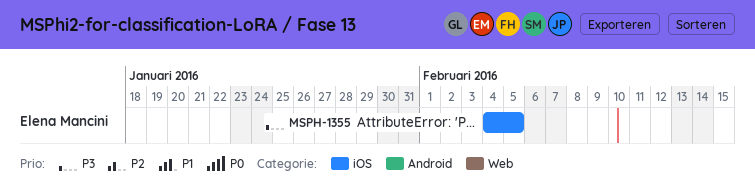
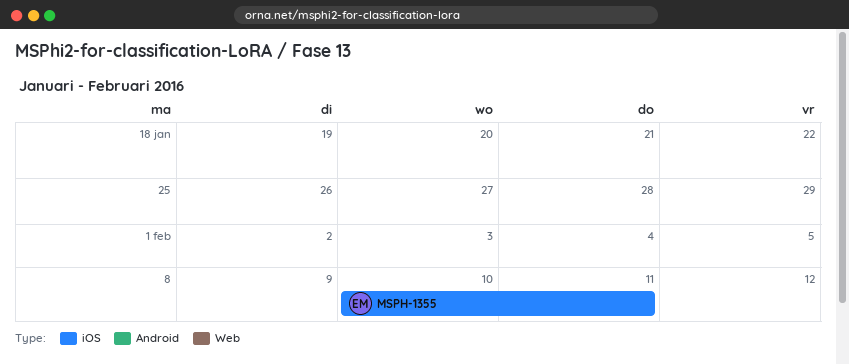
MSPH-1355, start: Feb 4 -> Feb 10
MSPH-1355, due: Feb 5 -> Feb 11

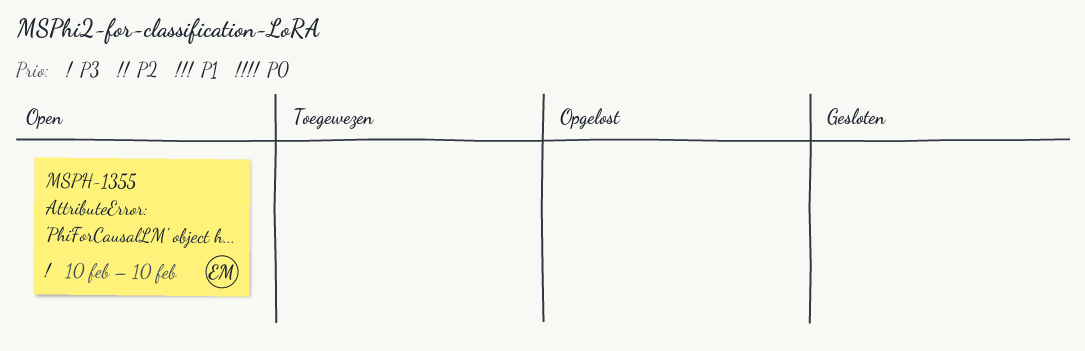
MSPH-1355, due: Feb 11 -> Feb 10

